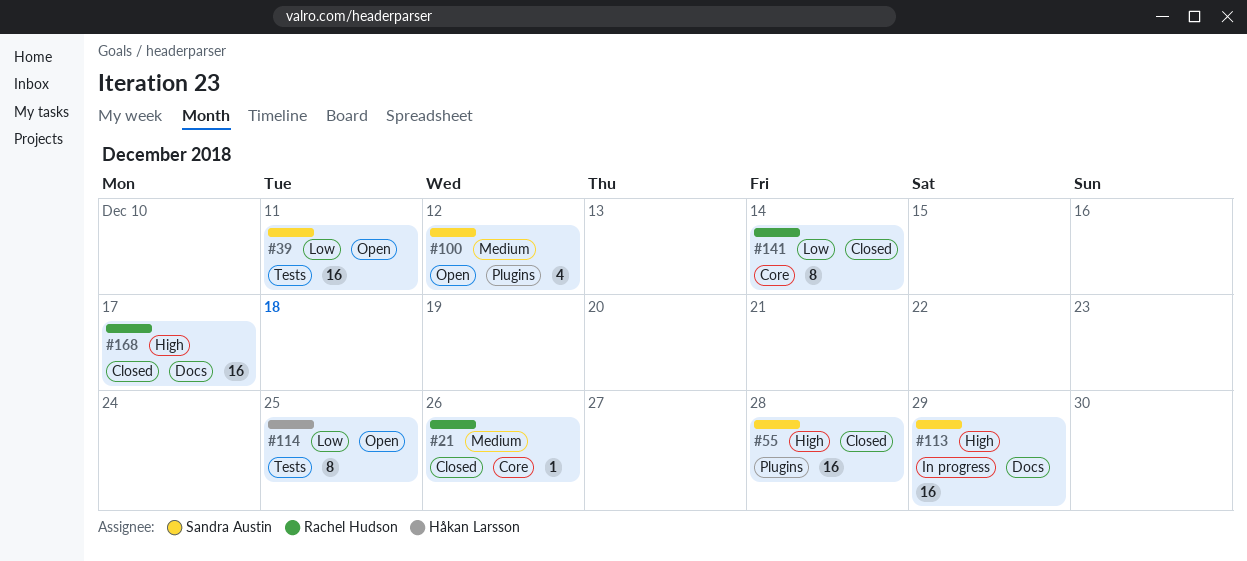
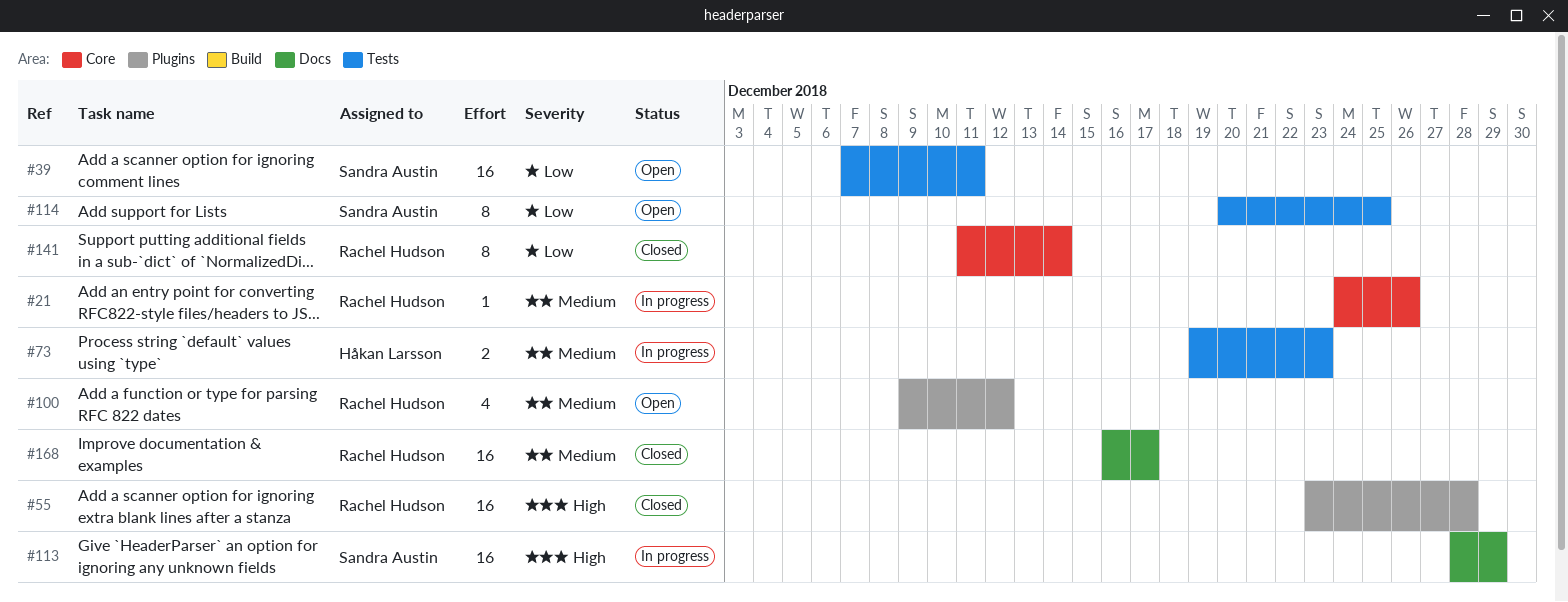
#21, status: Closed -> In progress
#55, owner: Sandra Austin -> Rachel Hudson
#73: none -> present
#100, owner: Sandra Austin -> Rachel Hudson
#114, owner: Håkan Larsson -> Sandra Austin
#168, priority: High -> Medium

